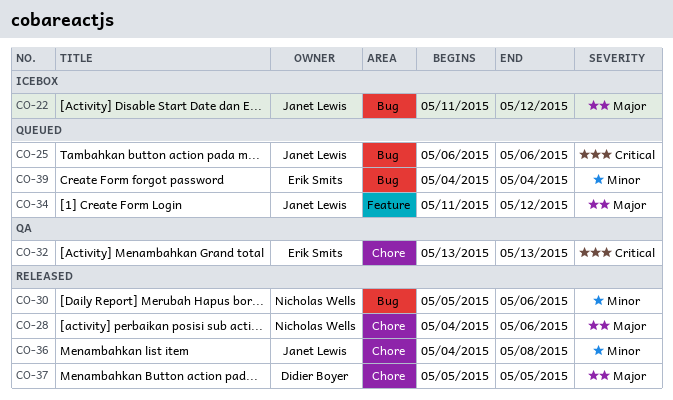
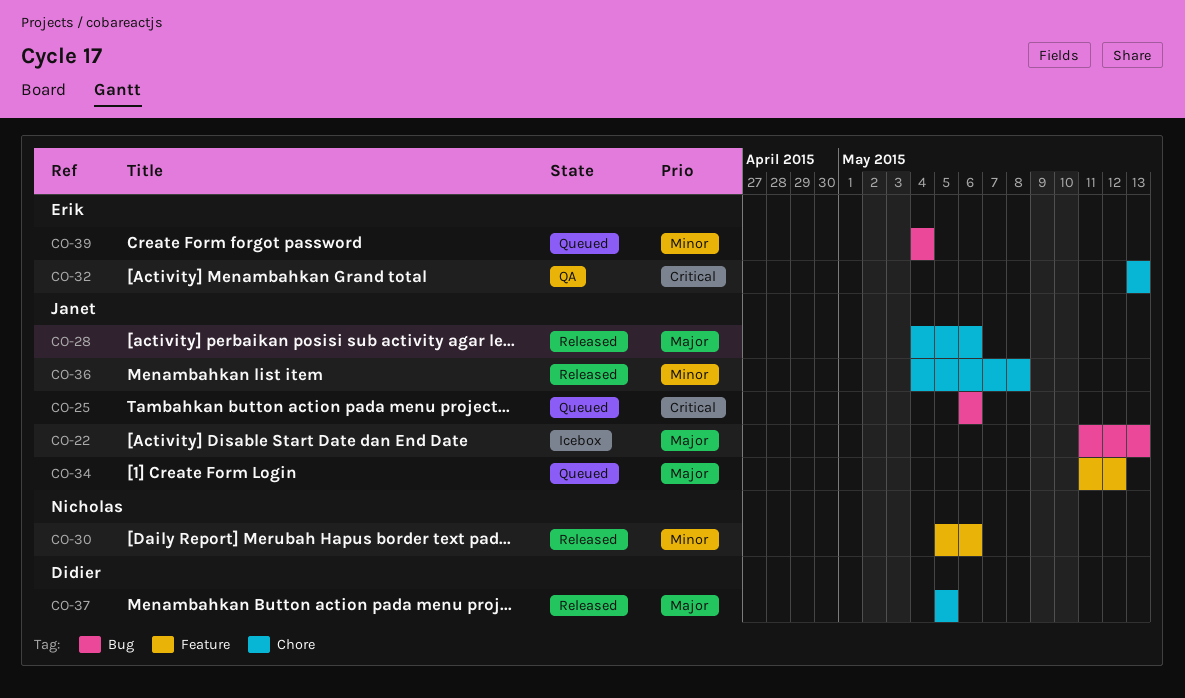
CO-22, due: May 12 -> May 13
CO-28, owner: Nicholas Wells -> Janet Lewis
CO-30, label: Bug -> Feature

